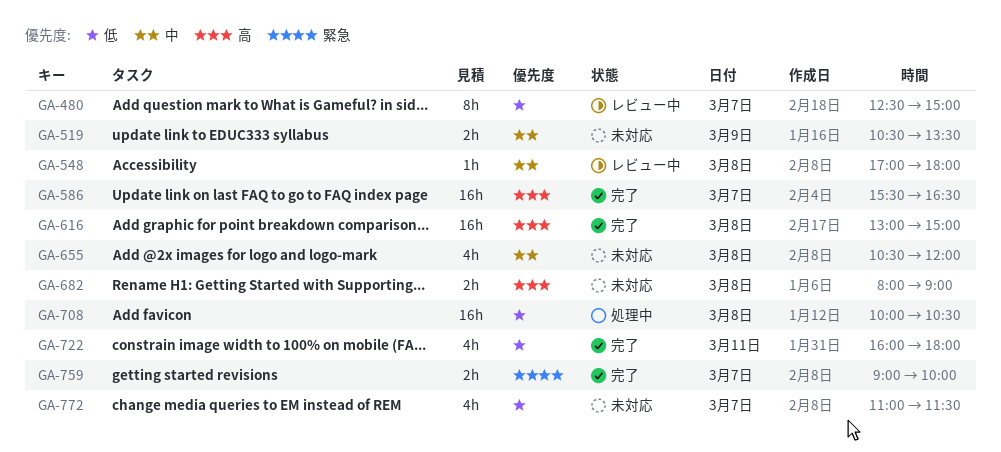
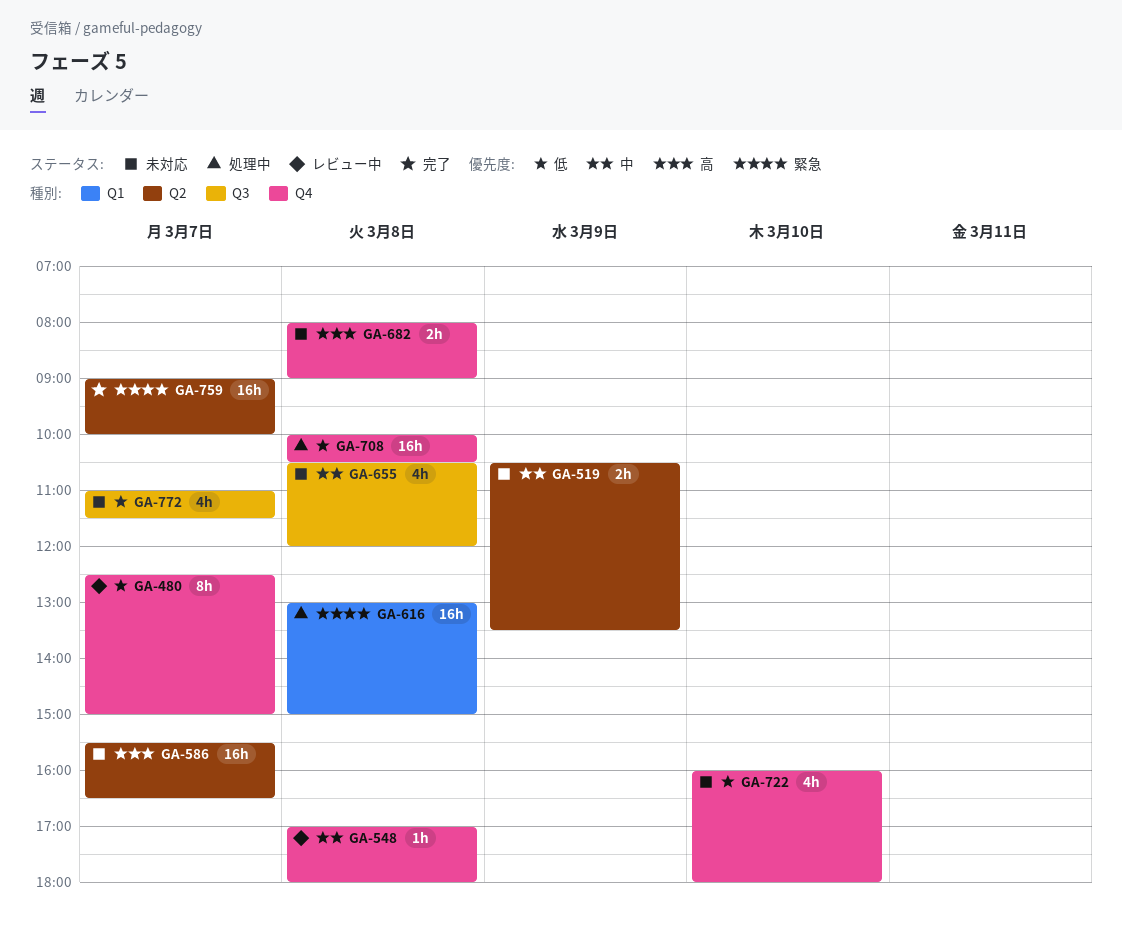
GA-586, status: 完了 -> 未対応
GA-616, status: 完了 -> 処理中
GA-616, priority: 高 -> 緊急
GA-722, status: 完了 -> 未対応
GA-722, day: Mar 11 -> Mar 10
GA-759, estimate: 2h -> 16h

